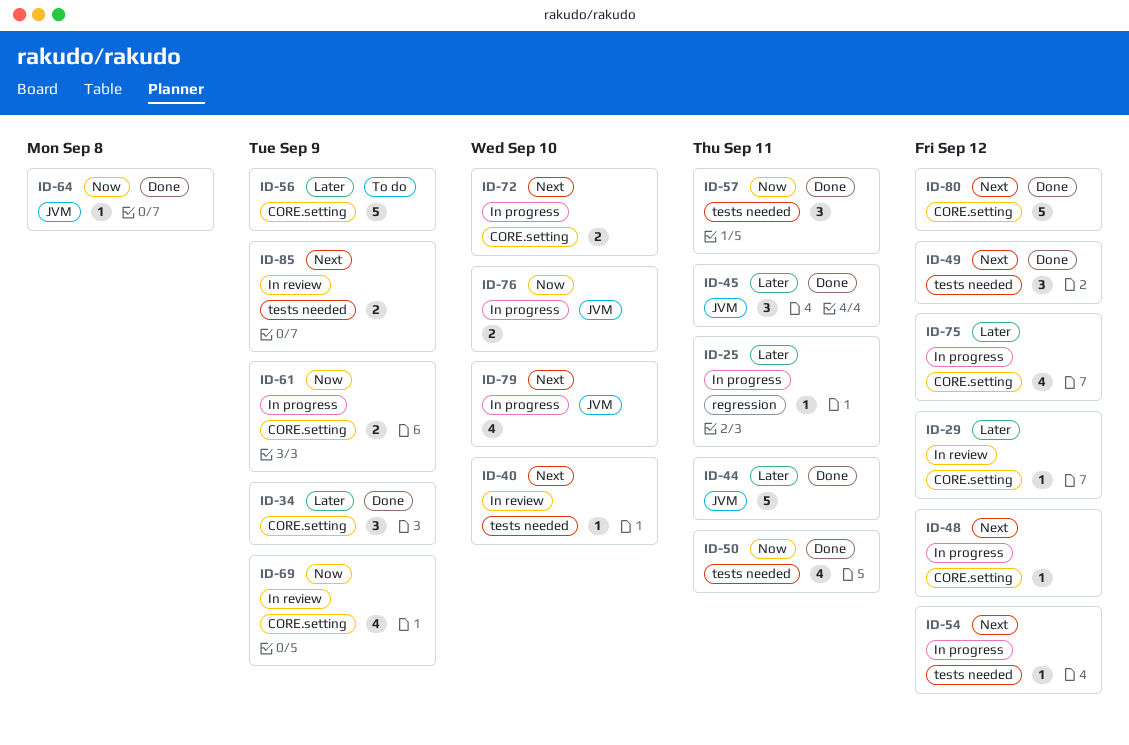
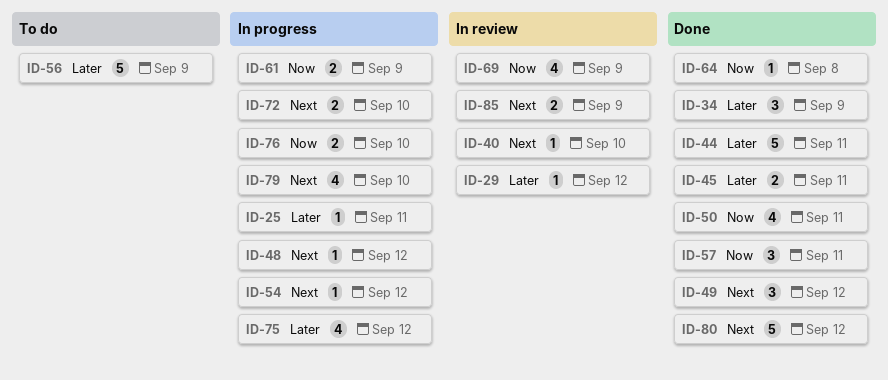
ID-45, estimate: 3 -> 2

